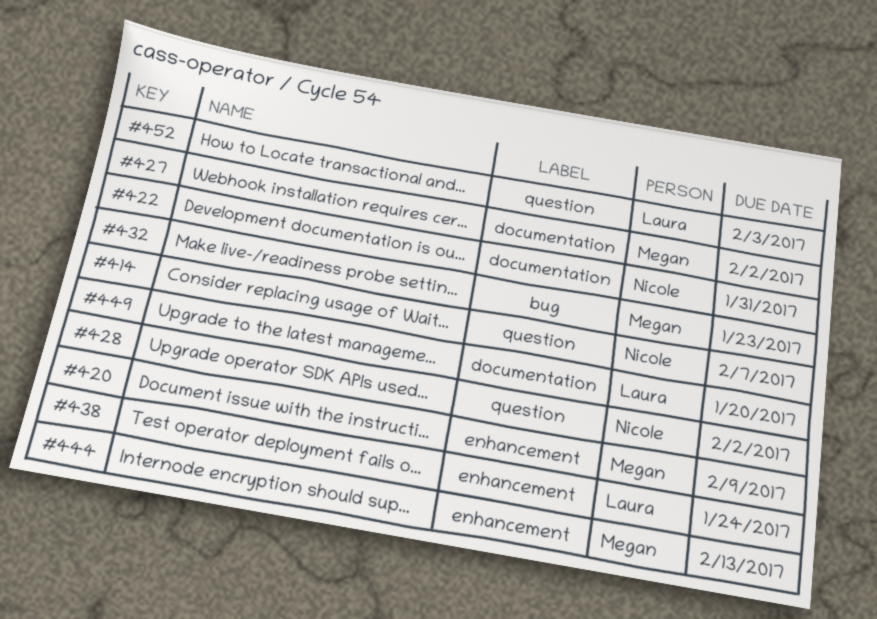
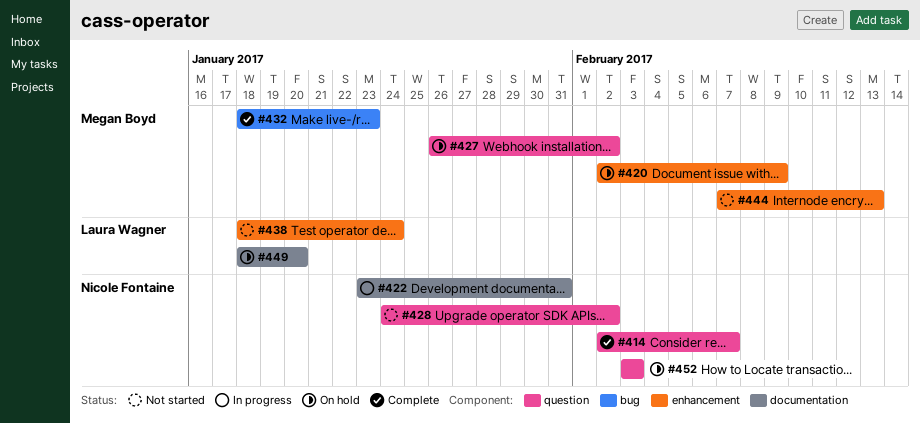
#427, label: documentation -> question
#452, owner: Laura Wagner -> Nicole Fontaine

